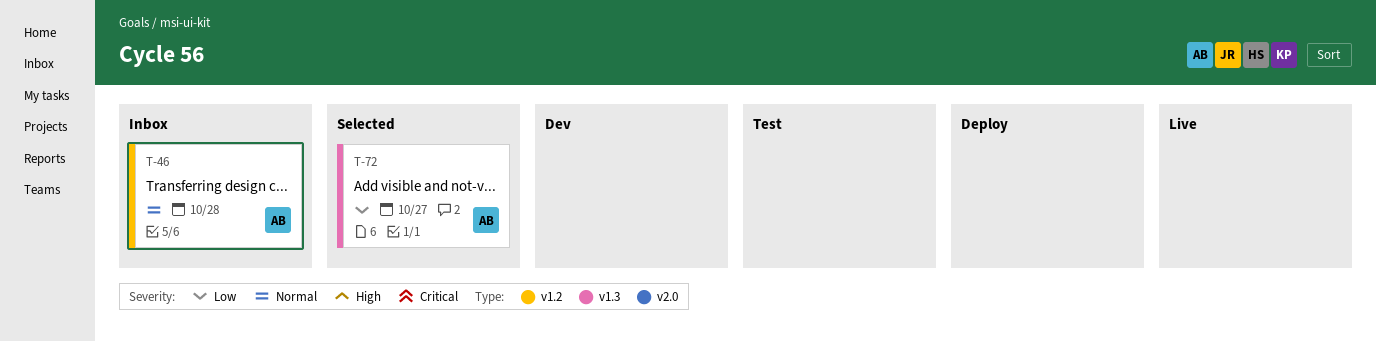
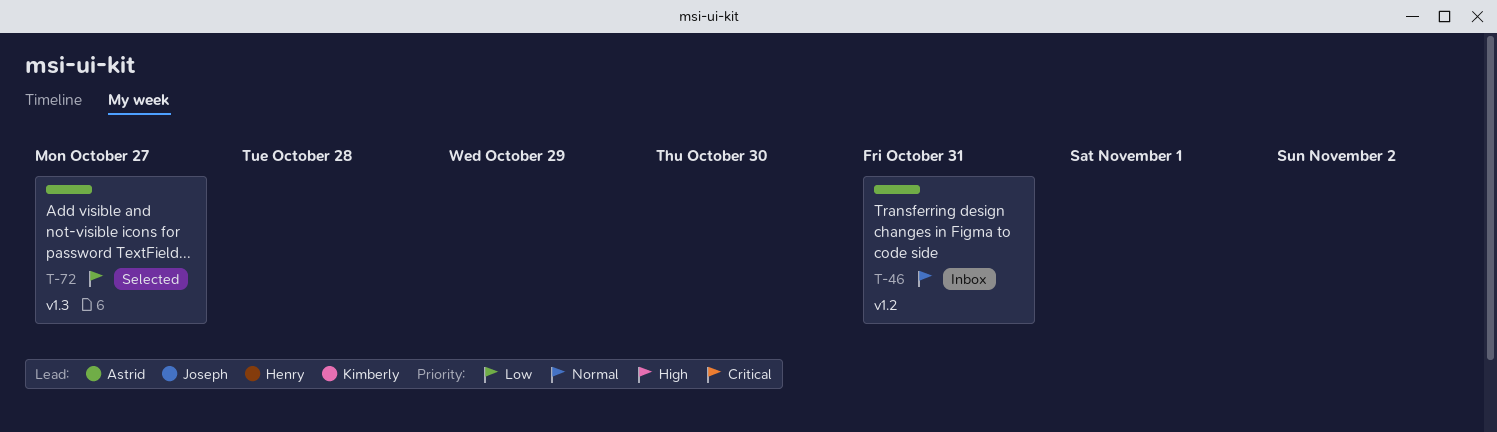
T-46, due: Oct 28 -> Oct 31

